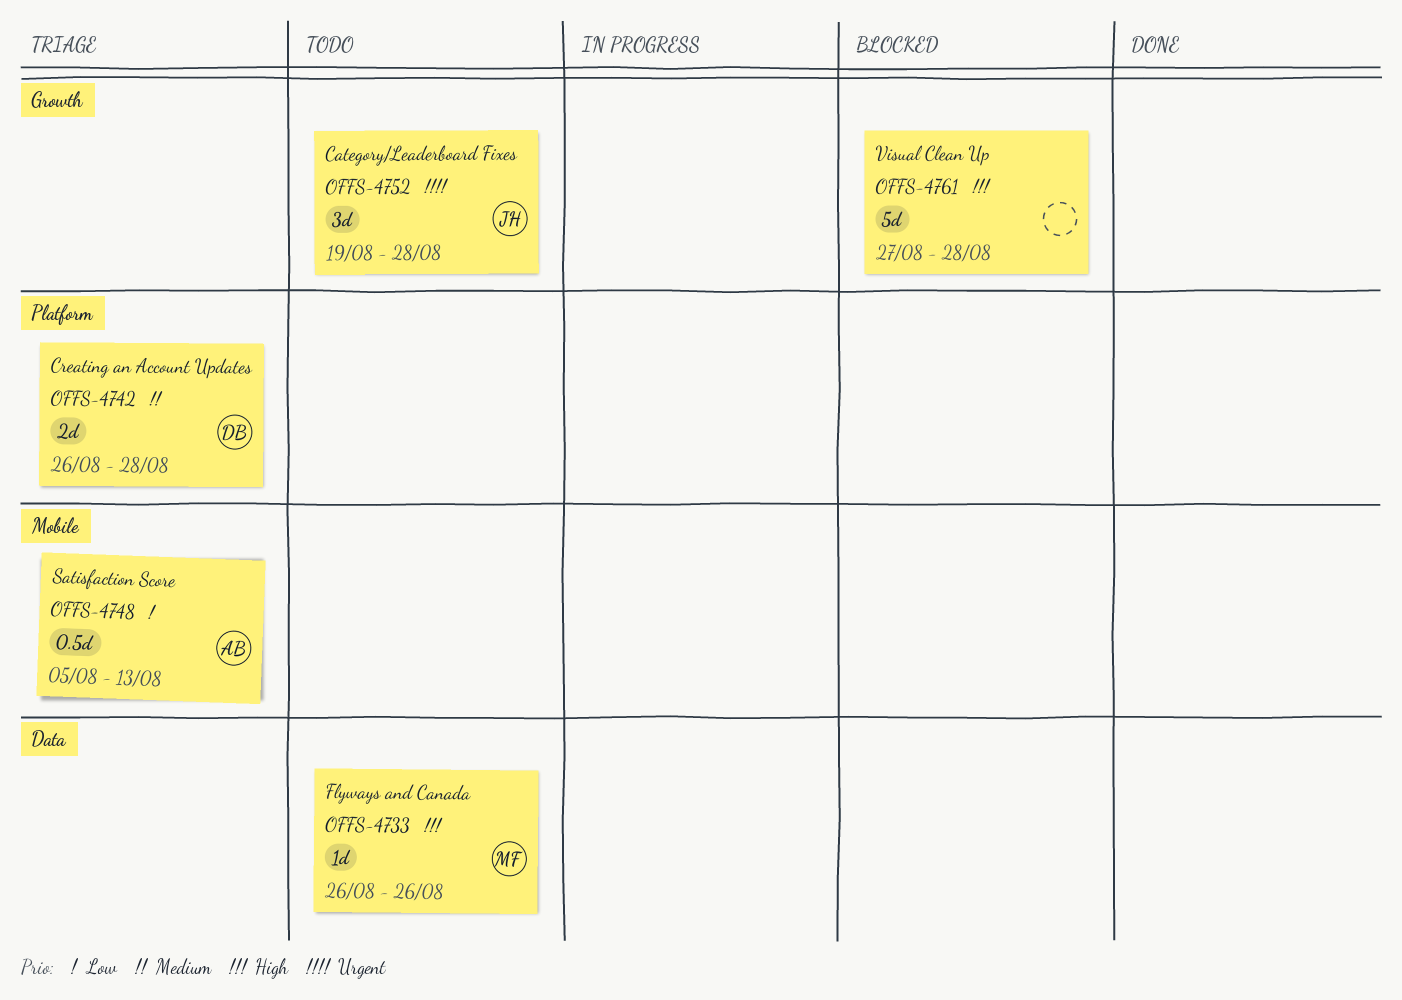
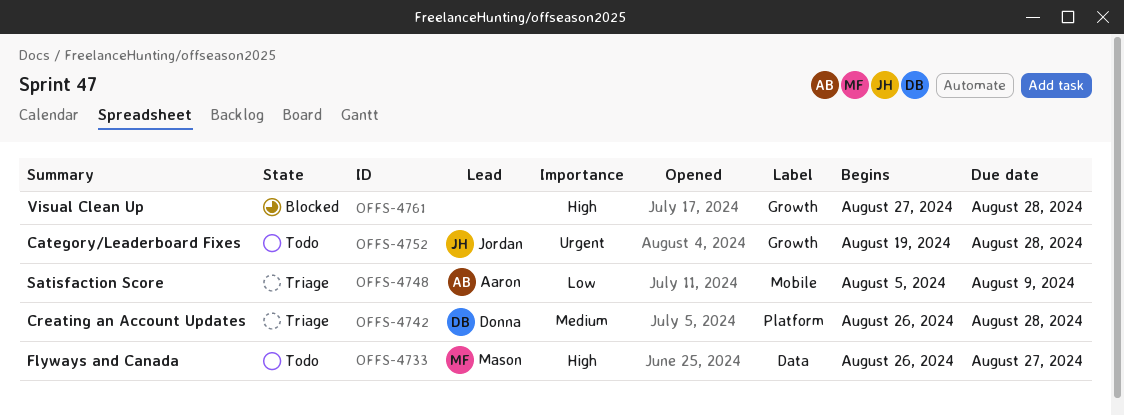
OFFS-4733, due: Aug 26 -> Aug 27
OFFS-4748, due: Aug 13 -> Aug 9

